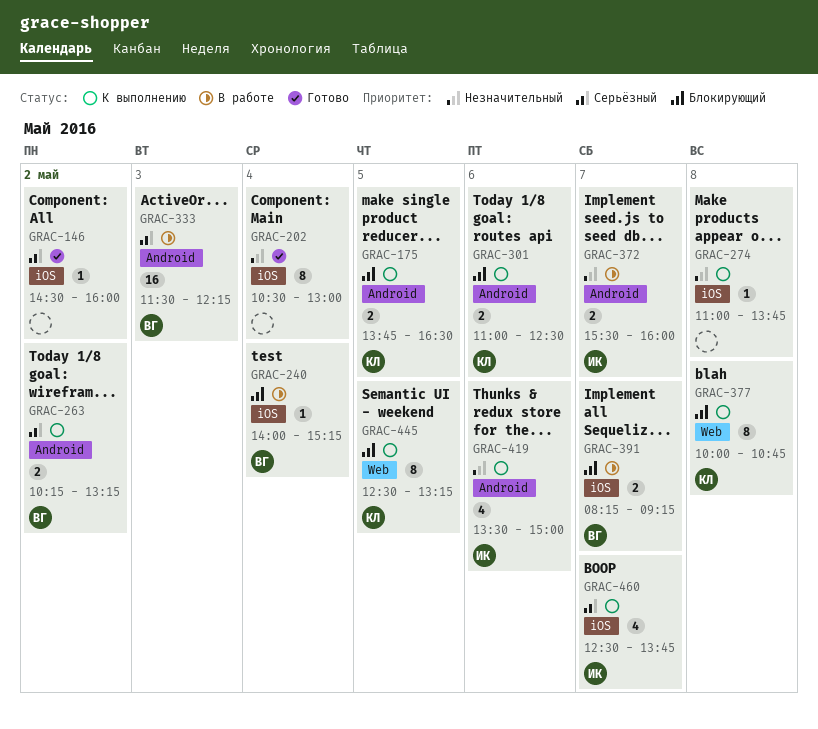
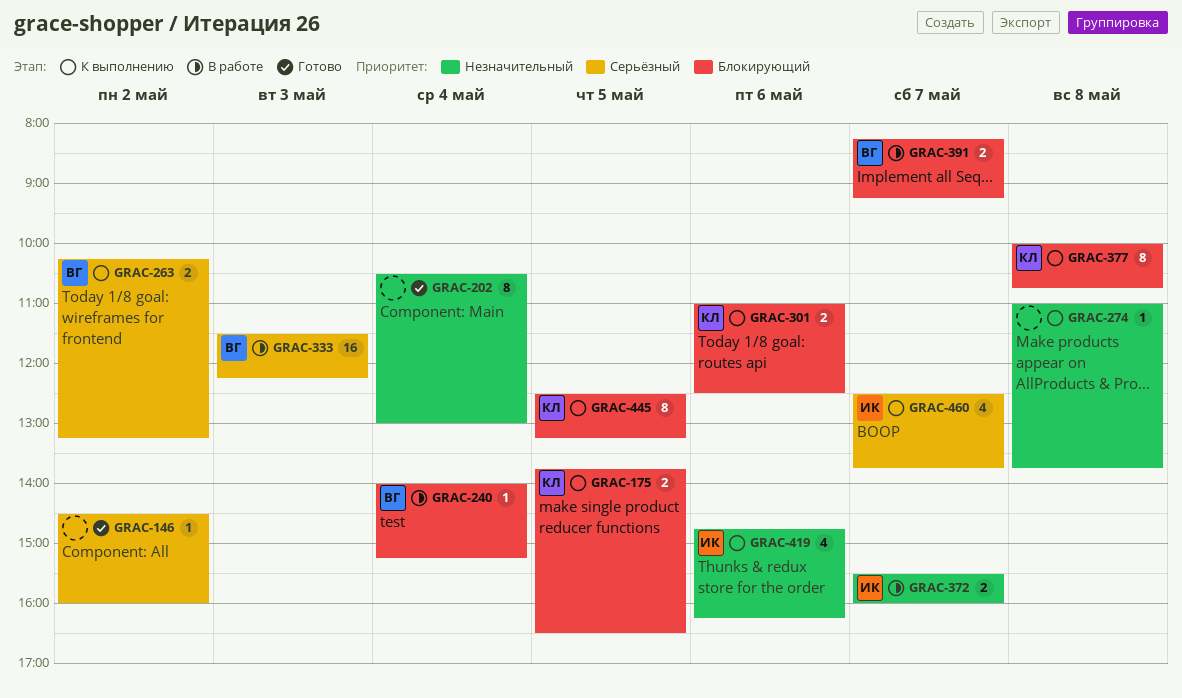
GRAC-419, begins: 13:30 -> 14:45
GRAC-419, ends: 15:00 -> 16:15

